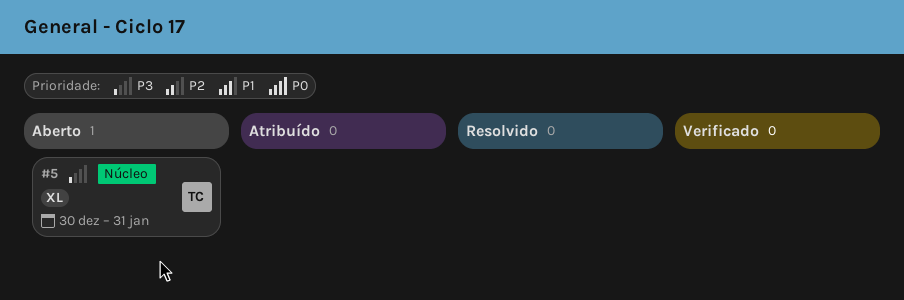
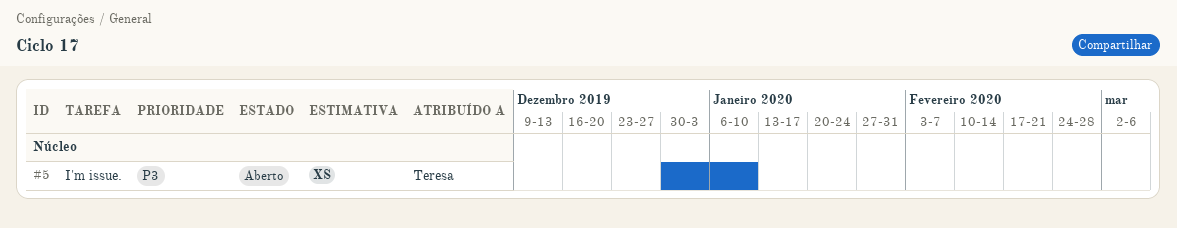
#5, estimate: XL -> XS
#5, due: Jan 31 -> Jan 10

